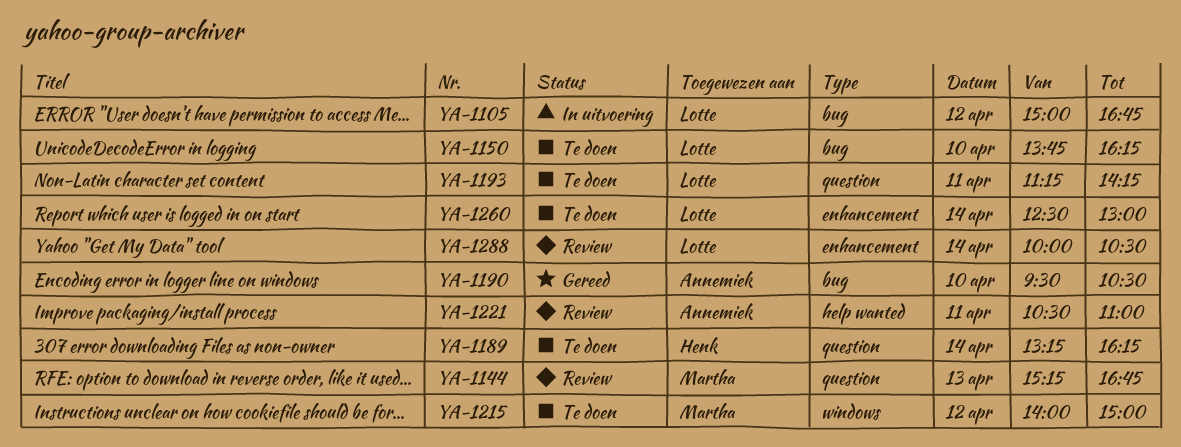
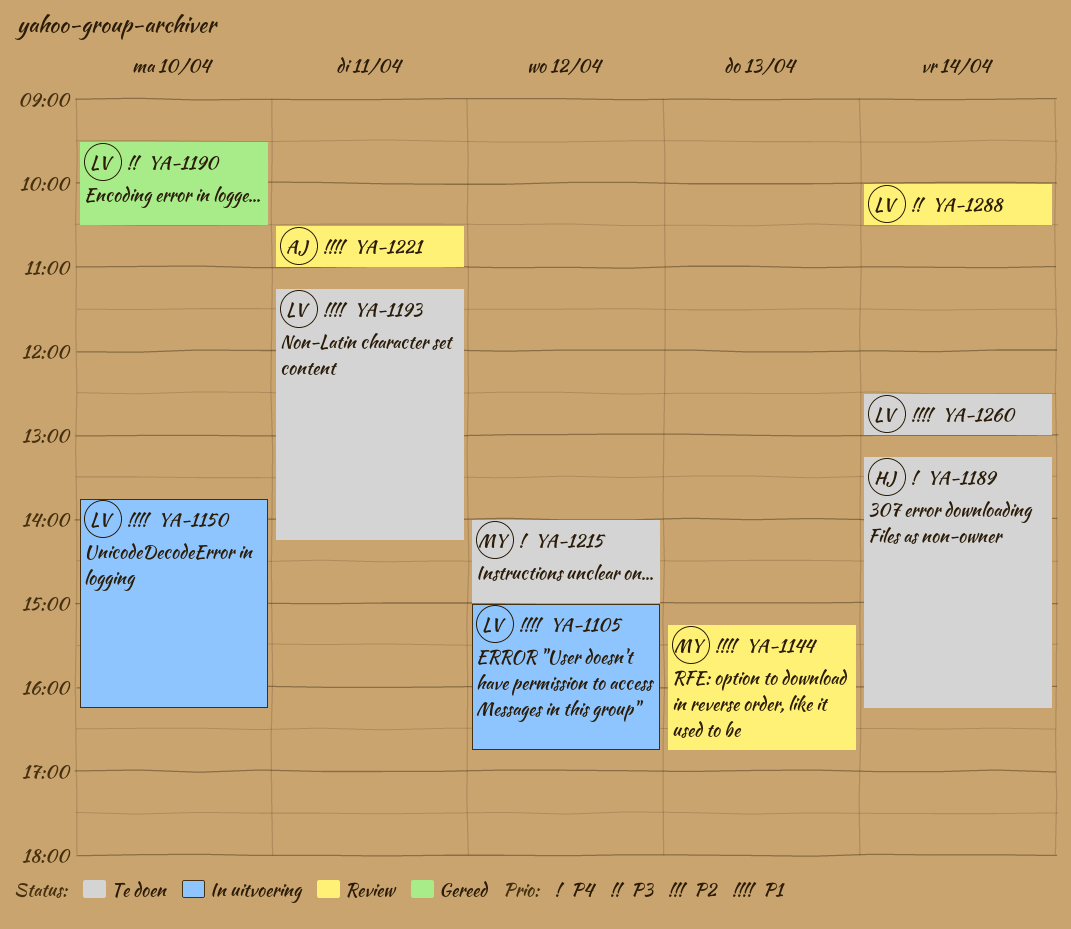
YA-1150, status: Te doen -> In uitvoering
YA-1190, owner: Annemiek -> Lotte

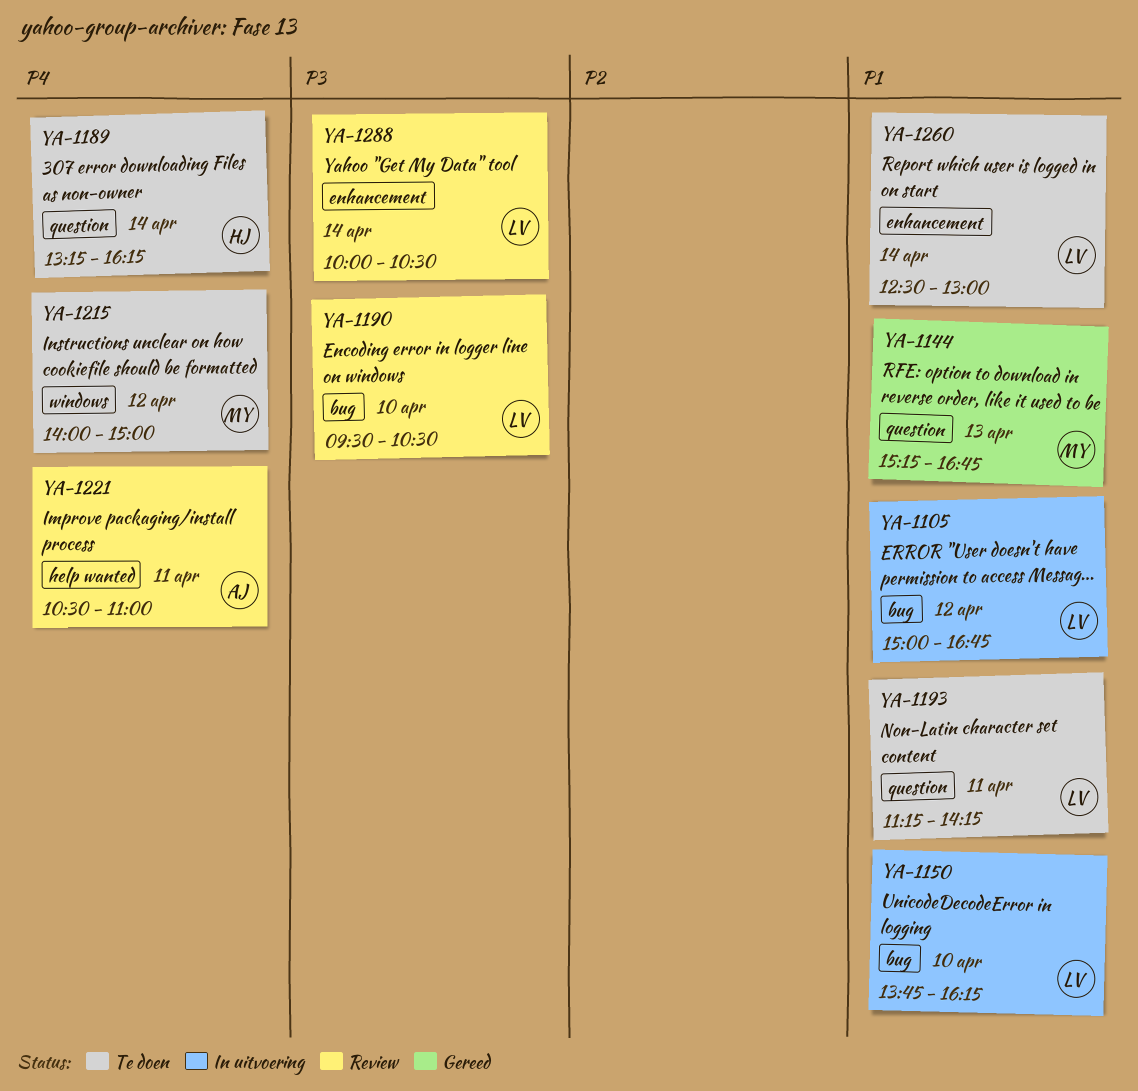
YA-1144, status: Review -> Gereed
YA-1190, status: Gereed -> Review
YA-1221, priority: P1 -> P4

